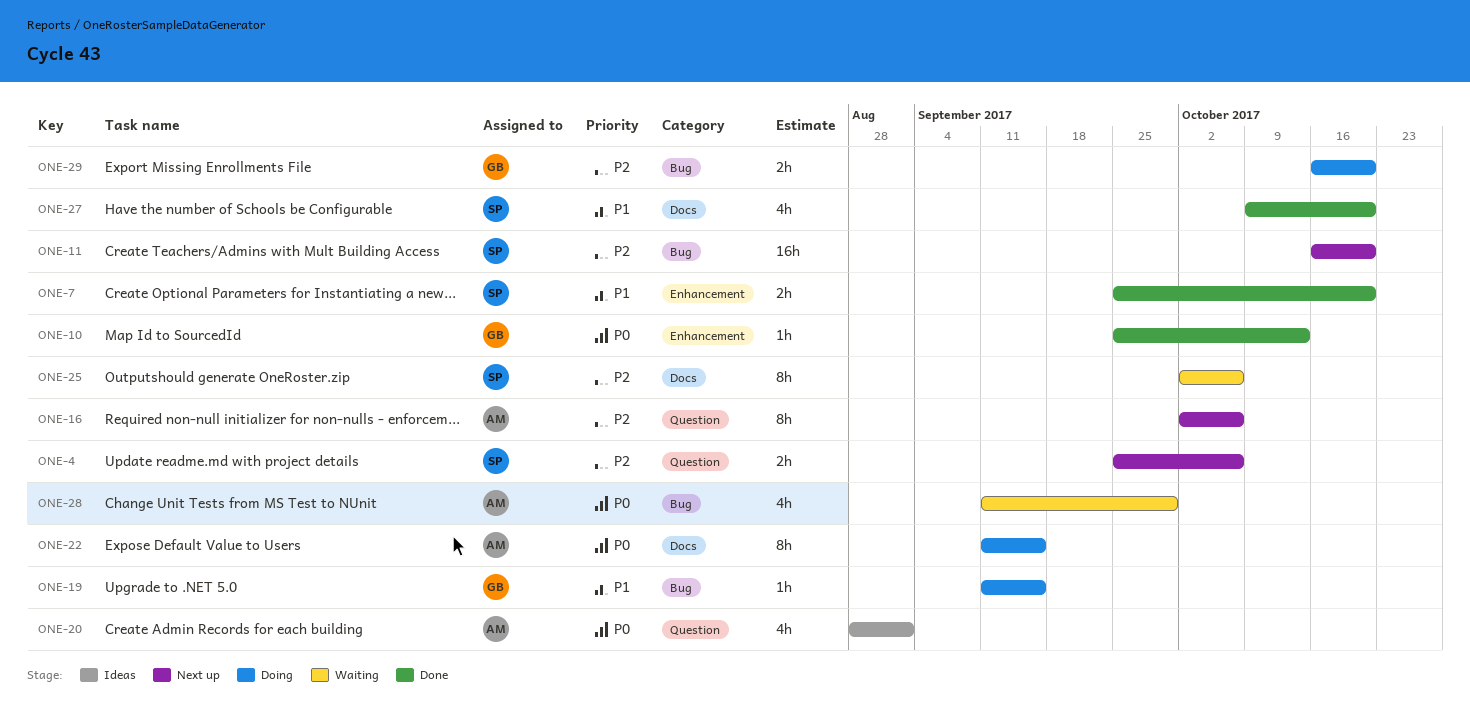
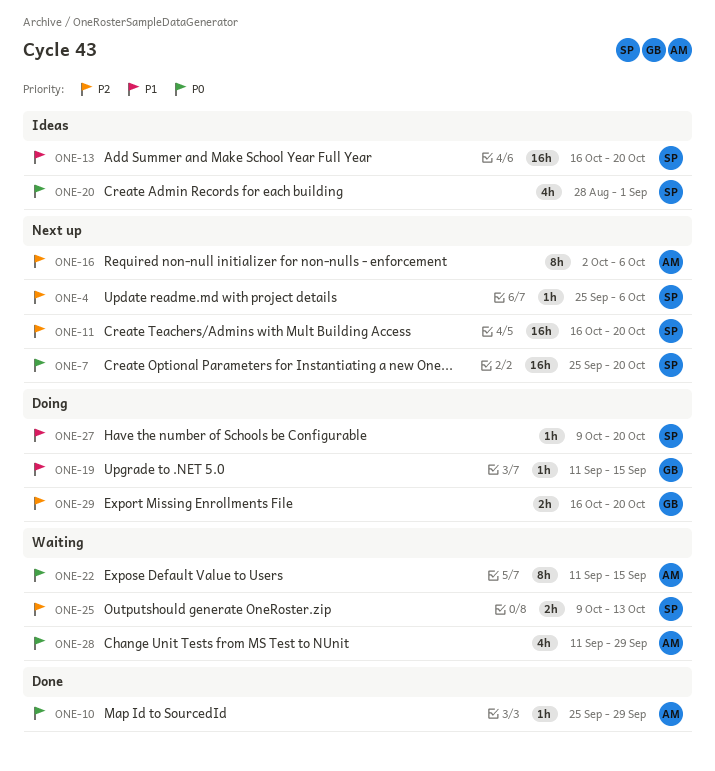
ONE-4, estimate: 2h -> 1h
ONE-7, status: Done -> Next up
ONE-7, priority: P1 -> P0
ONE-7, estimate: 2h -> 16h
ONE-10, owner: GB -> AM
ONE-10, due: Oct 13 -> Sep 29
ONE-13: none -> present
ONE-20, owner: AM -> SP
ONE-22, status: Doing -> Waiting
ONE-25, estimate: 8h -> 2h
ONE-25, start: Oct 2 -> Oct 9
ONE-25, due: Oct 6 -> Oct 13
ONE-27, status: Done -> Doing
ONE-27, estimate: 4h -> 1h

